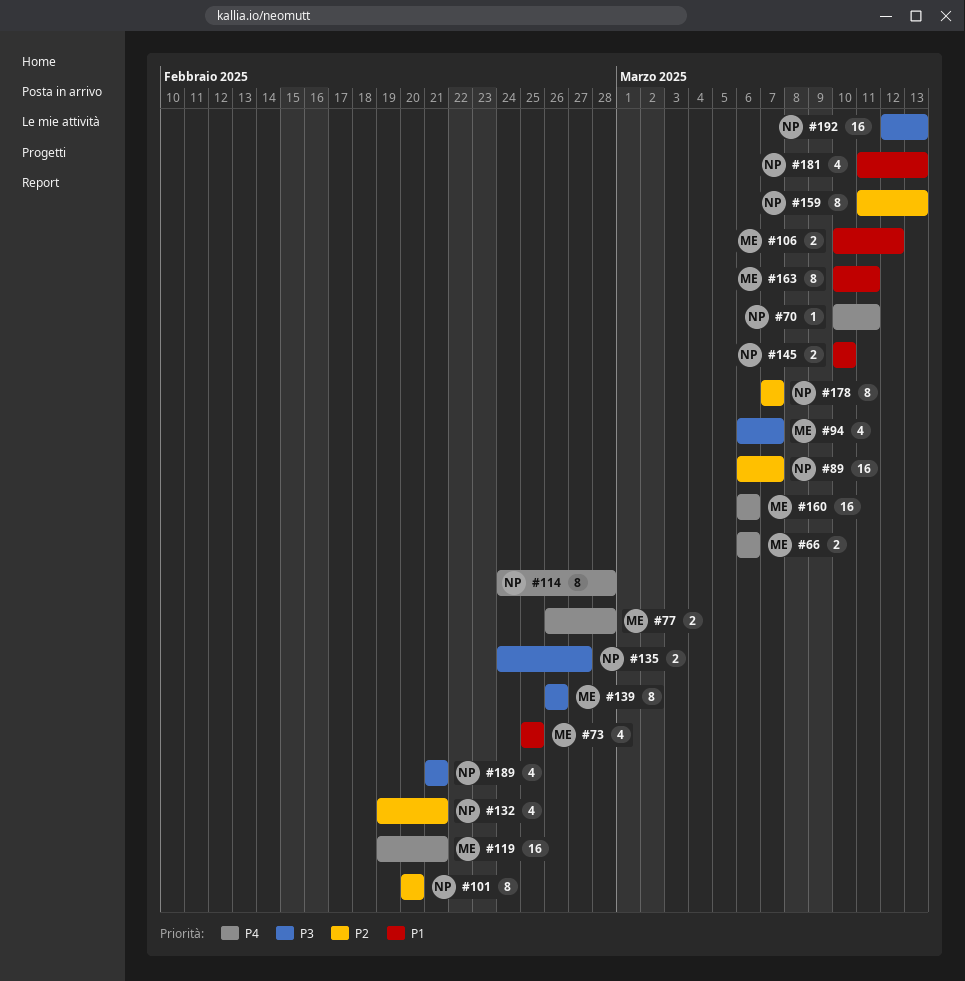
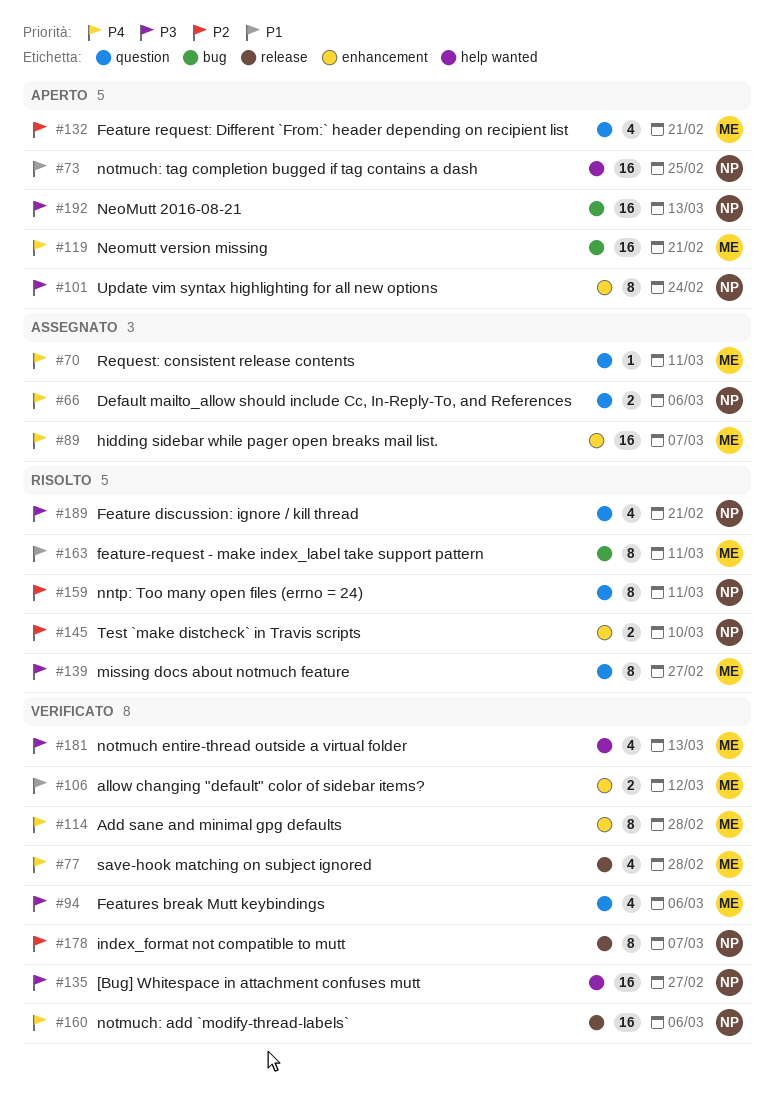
#66, owner: ME -> NP
#70, owner: NP -> ME
#73, owner: ME -> NP
#73, estimate: 4 -> 16
#77, estimate: 2 -> 4
#89, owner: NP -> ME
#89, priority: P2 -> P4
#94, due: Mar 7 -> Mar 6
#101, priority: P2 -> P3
#101, due: Feb 20 -> Feb 24
#114, owner: NP -> ME
#132, owner: NP -> ME
#135, estimate: 2 -> 16
#139, due: Feb 26 -> Feb 27
#145, priority: P1 -> P2
#159, due: Mar 13 -> Mar 11
#160, owner: ME -> NP
#181, owner: NP -> ME
#181, priority: P1 -> P3

